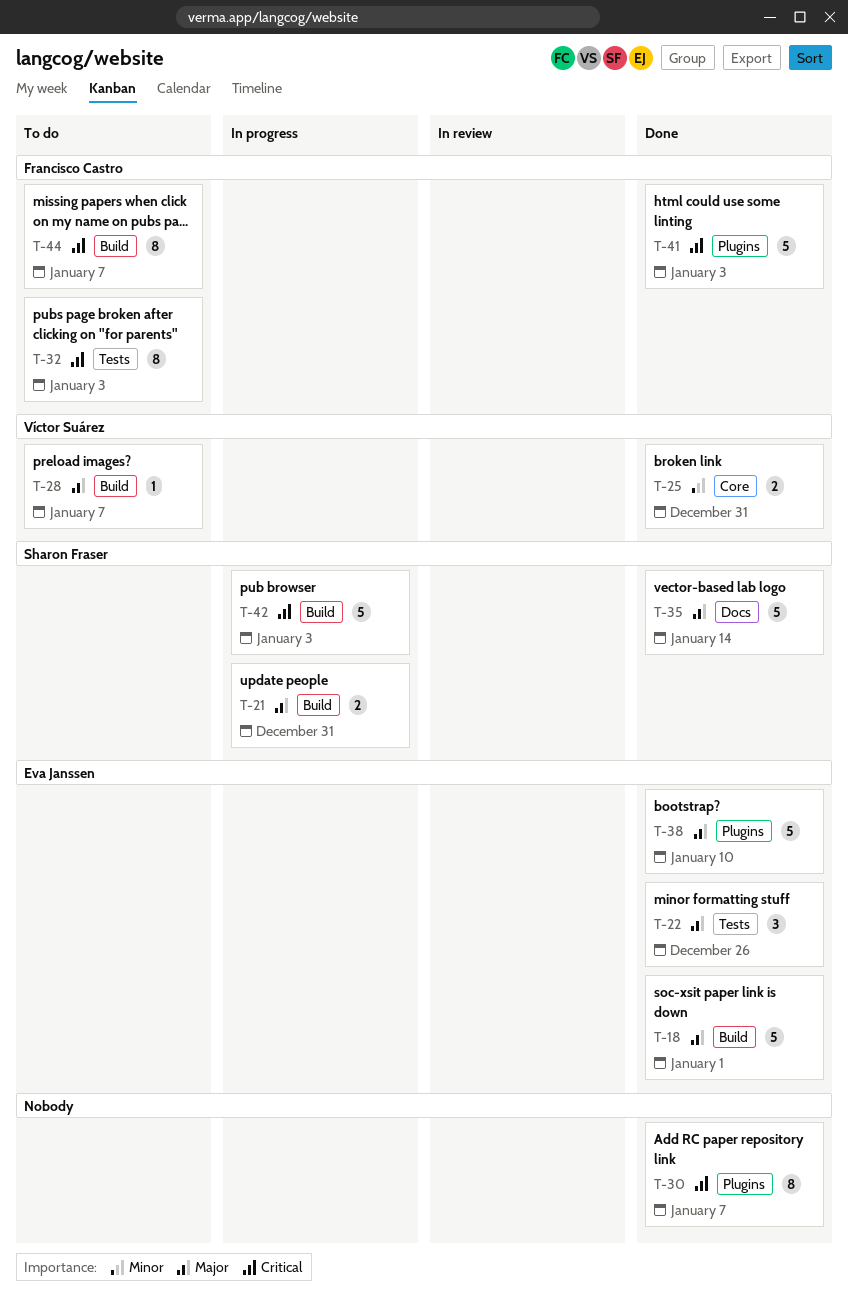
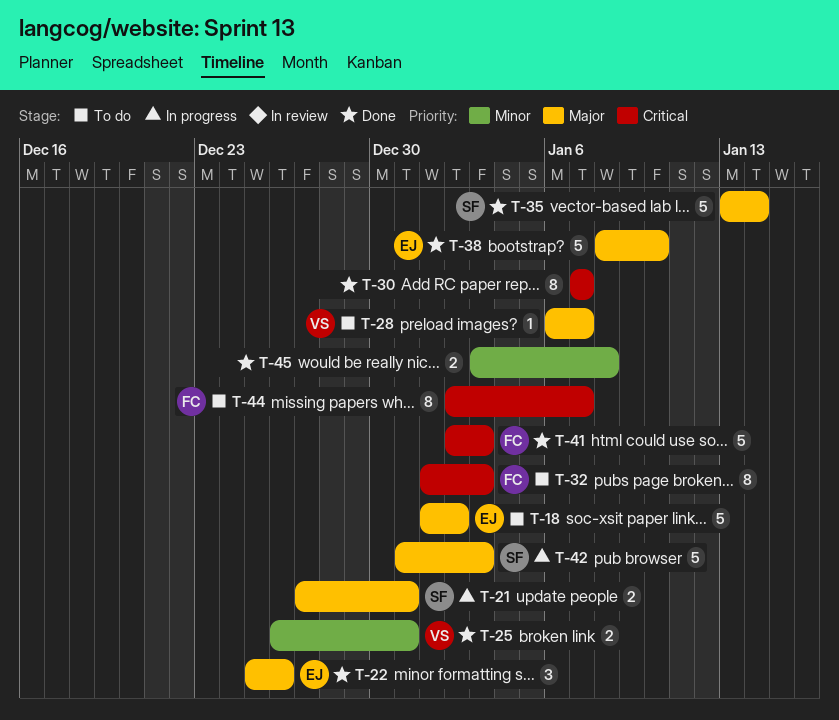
T-18, status: Done -> To do
T-18, due: Jan 1 -> Jan 2
T-42, priority: Critical -> Major
T-45: none -> present

